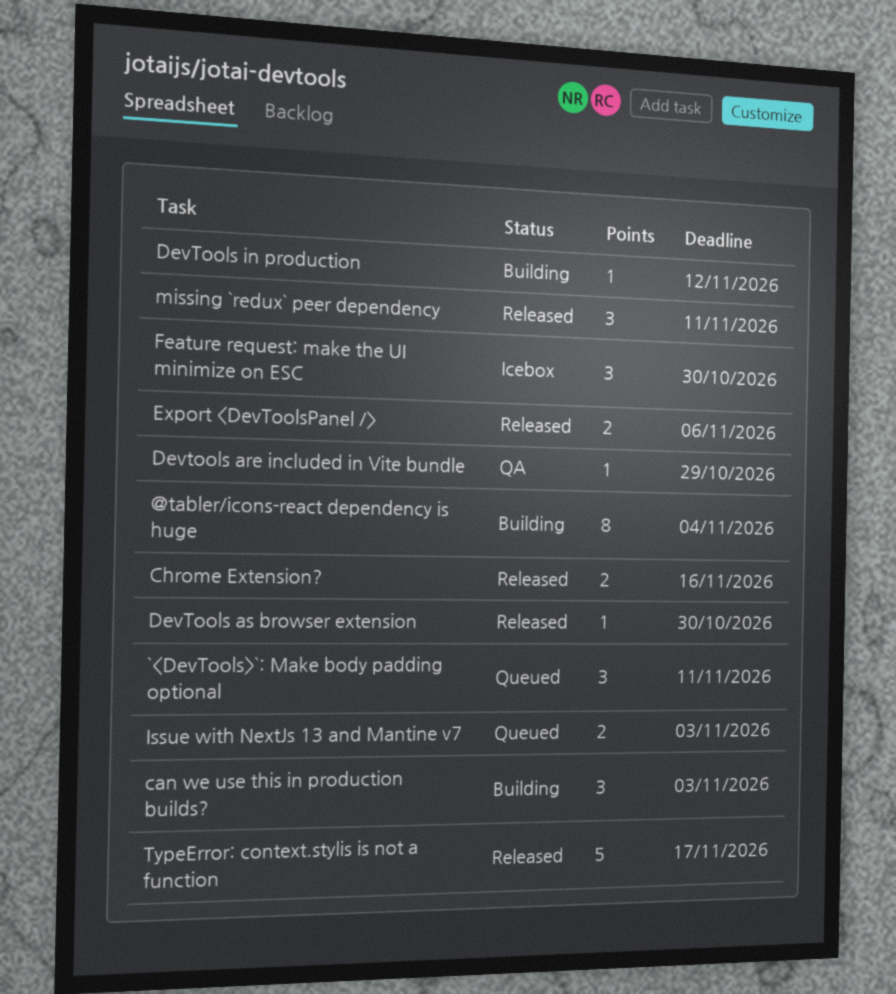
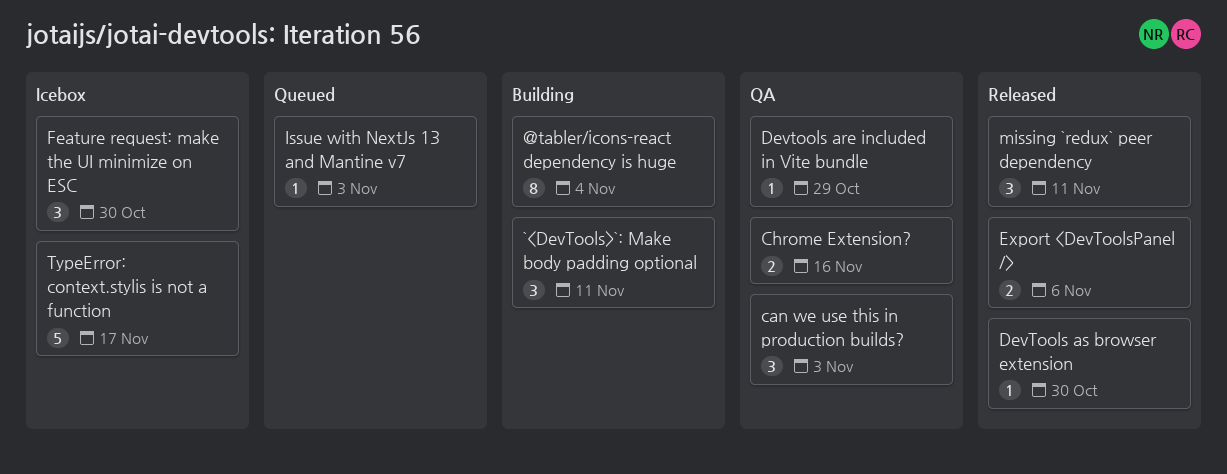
`<DevTools>`: Make body padding optional, status: Queued -> Building
can we use this in production builds?, status: Building -> QA
Chrome Extension?, status: Released -> QA
DevTools in production: present -> none
Issue with NextJs 13 and Mantine v7, estimate: 2 -> 1
TypeError: context.stylis is not a function, status: Released -> Icebox

